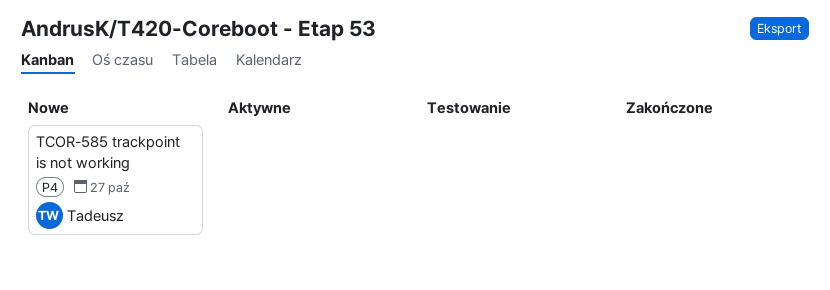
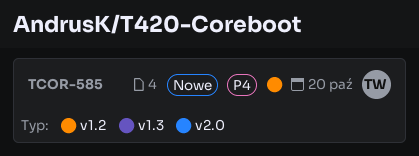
TCOR-585, due: Oct 27 -> Oct 20

